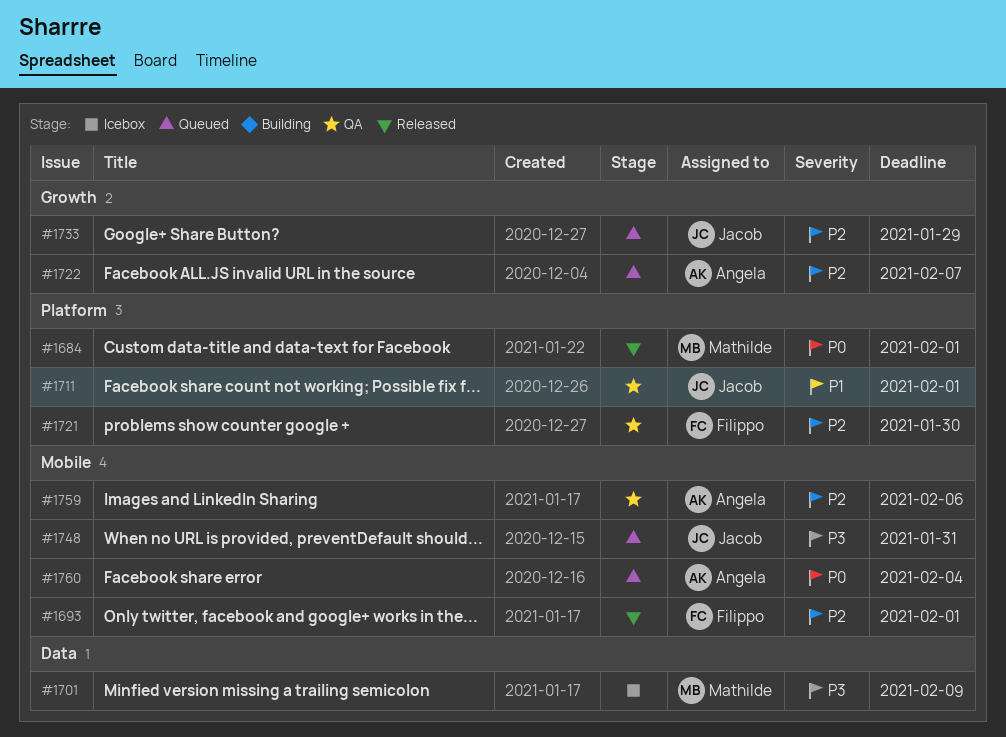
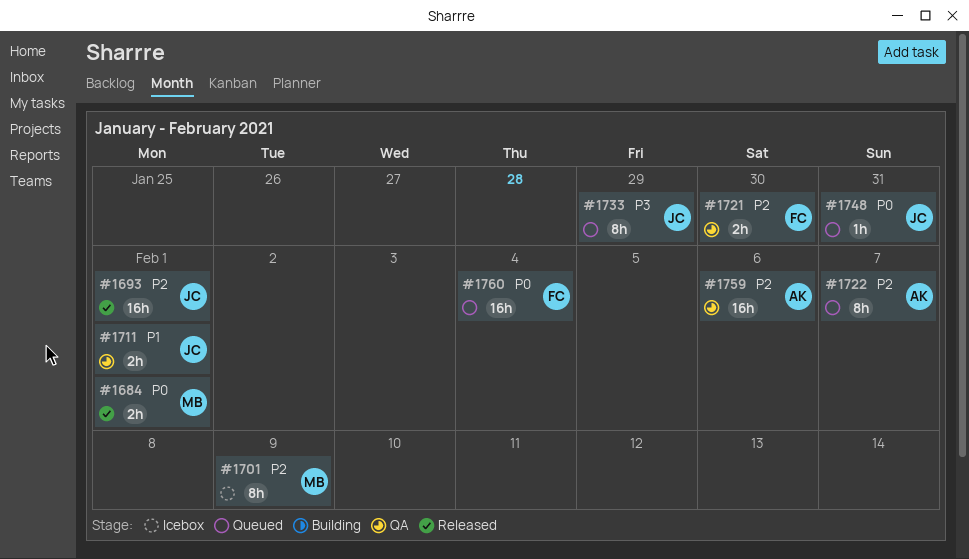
#1693, owner: Filippo -> Jacob
#1701, priority: P3 -> P2
#1733, priority: P2 -> P3
#1748, priority: P3 -> P0
#1760, owner: Angela -> Filippo

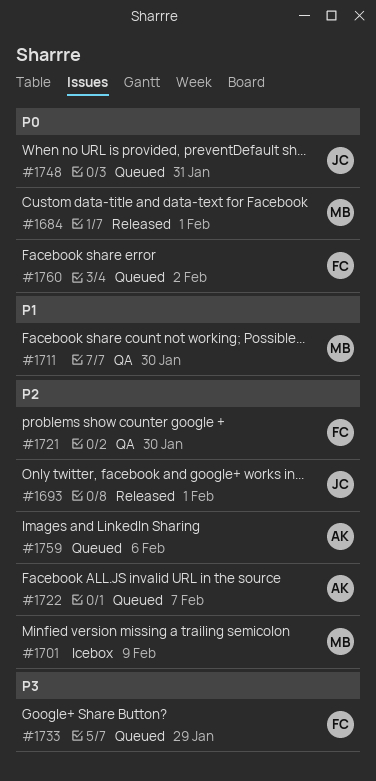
#1711, owner: JC -> MB
#1711, due: Feb 1 -> Jan 30
#1733, owner: JC -> FC
#1759, status: QA -> Queued
#1760, due: Feb 4 -> Feb 2

